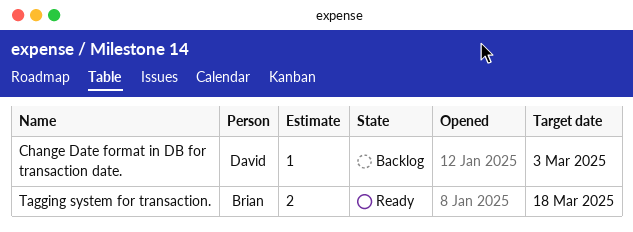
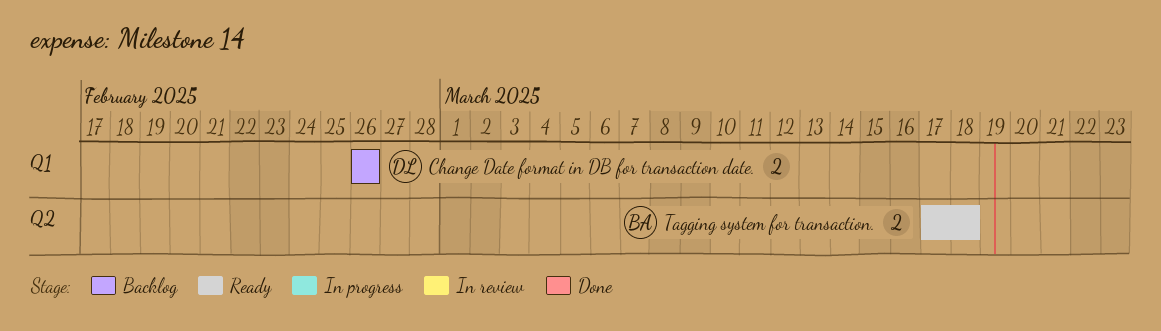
Change Date format in DB for transaction date., estimate: 1 -> 2
Change Date format in DB for transaction date., due: Mar 3 -> Feb 26

